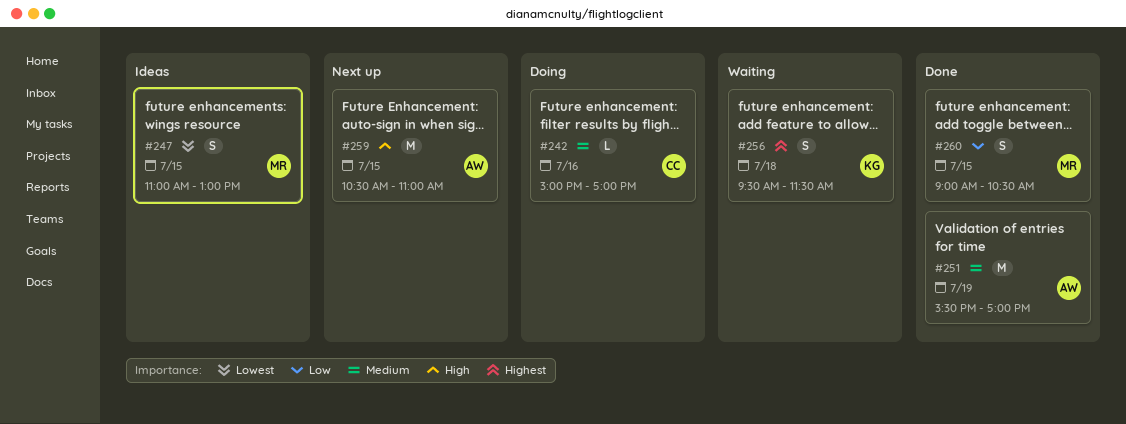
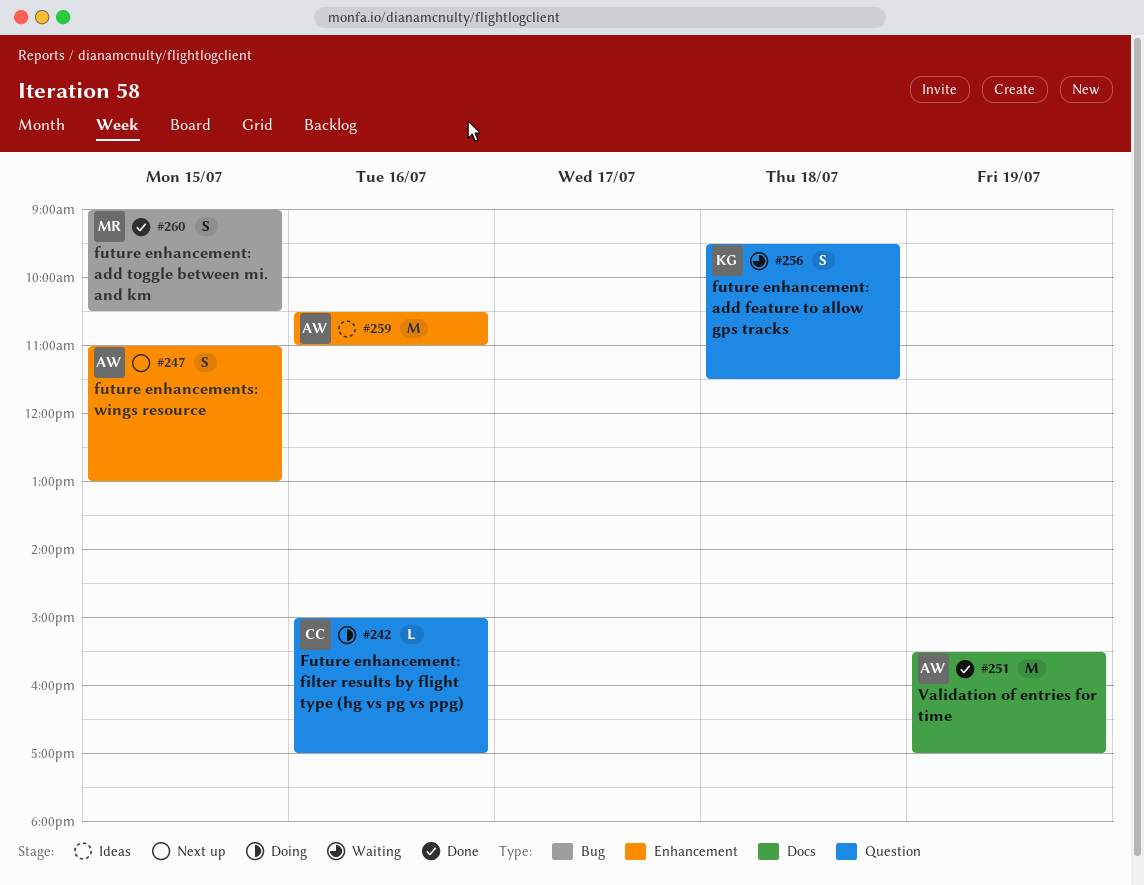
#247, status: Ideas -> Next up
#247, owner: MR -> AW
#259, status: Next up -> Ideas
#259, day: Jul 15 -> Jul 16

